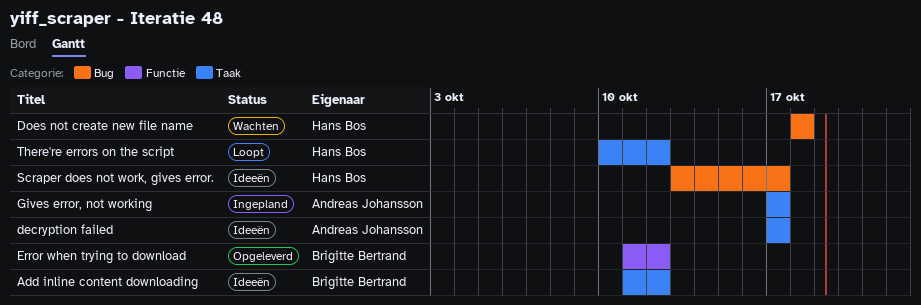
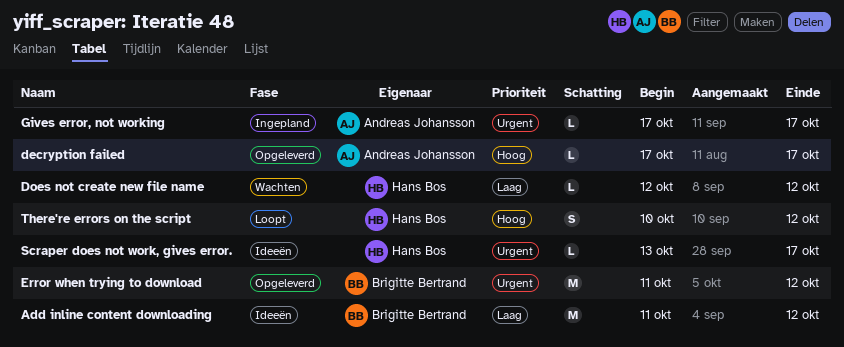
decryption failed, status: Ideeën -> Opgeleverd
Does not create new file name, start: Oct 18 -> Oct 12
Does not create new file name, due: Oct 18 -> Oct 12

